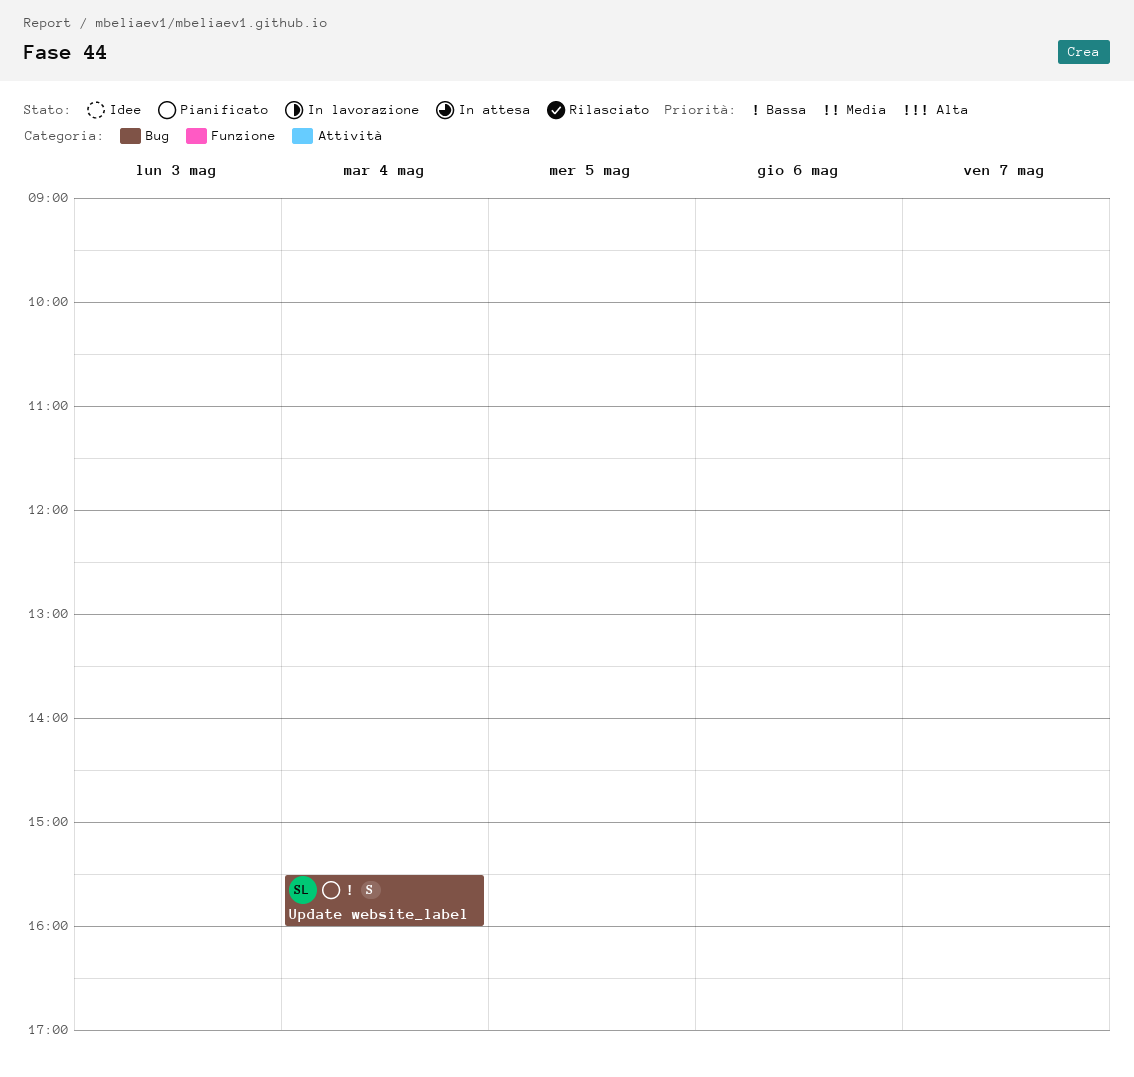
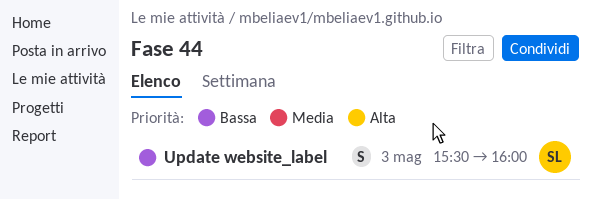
Update website_label, day: May 4 -> May 3

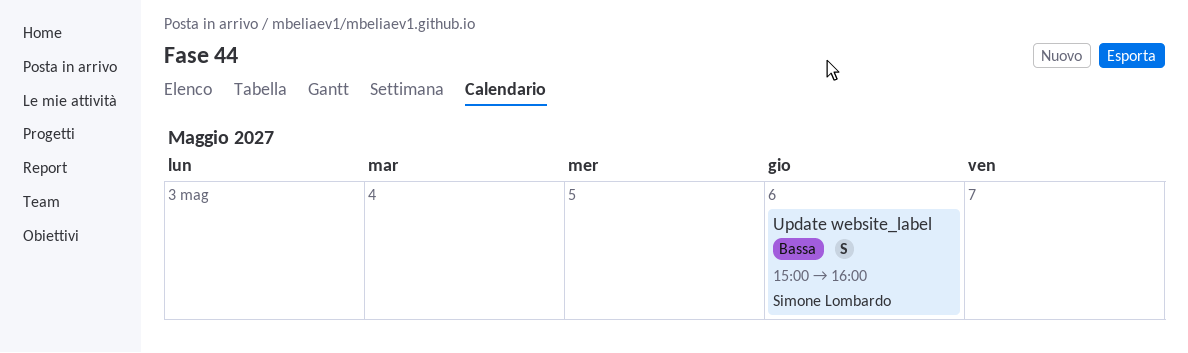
Update website_label, day: May 3 -> May 6
Update website_label, begins: 15:30 -> 15:00

